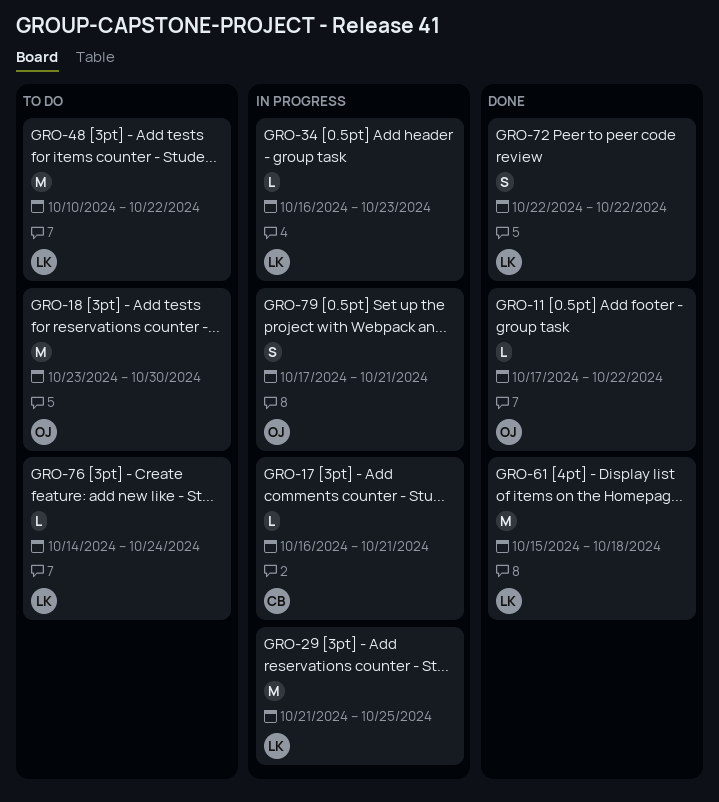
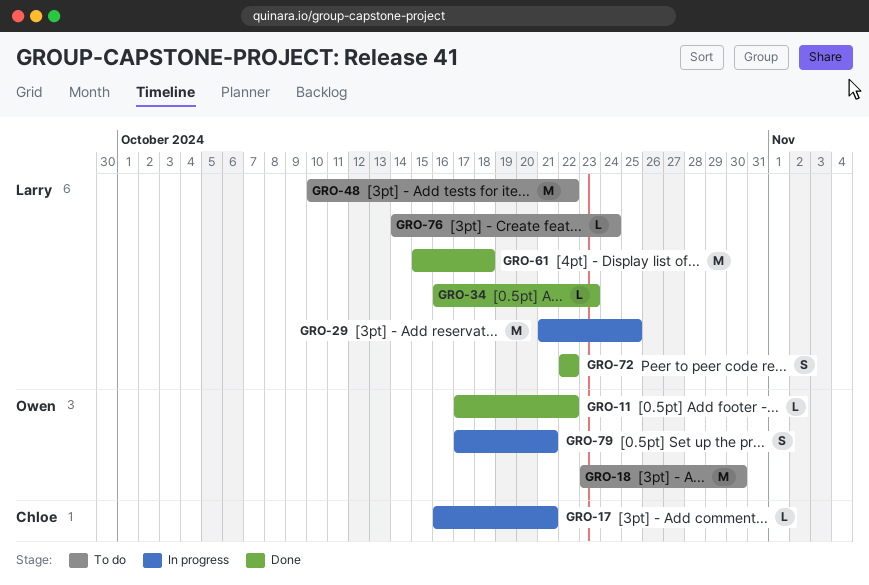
GRO-34, status: In progress -> Done

